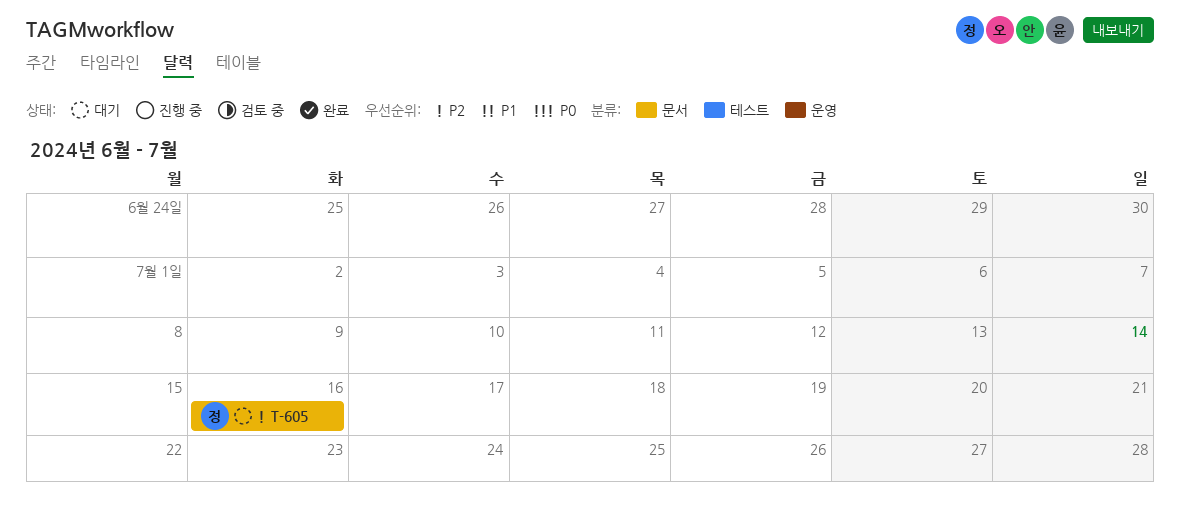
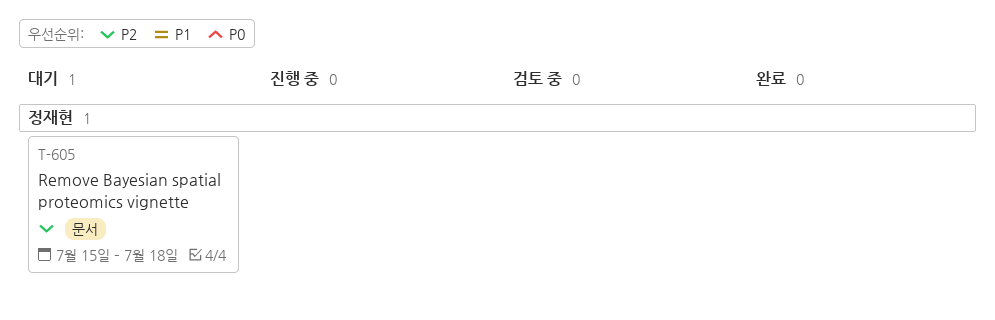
T-605, start: Jul 16 -> Jul 15
T-605, due: Jul 16 -> Jul 18

